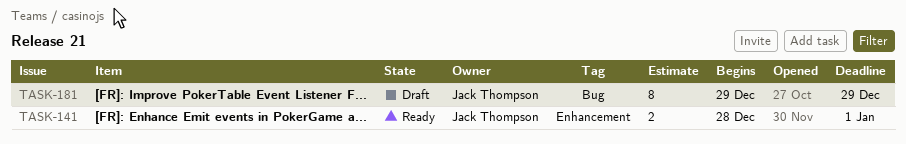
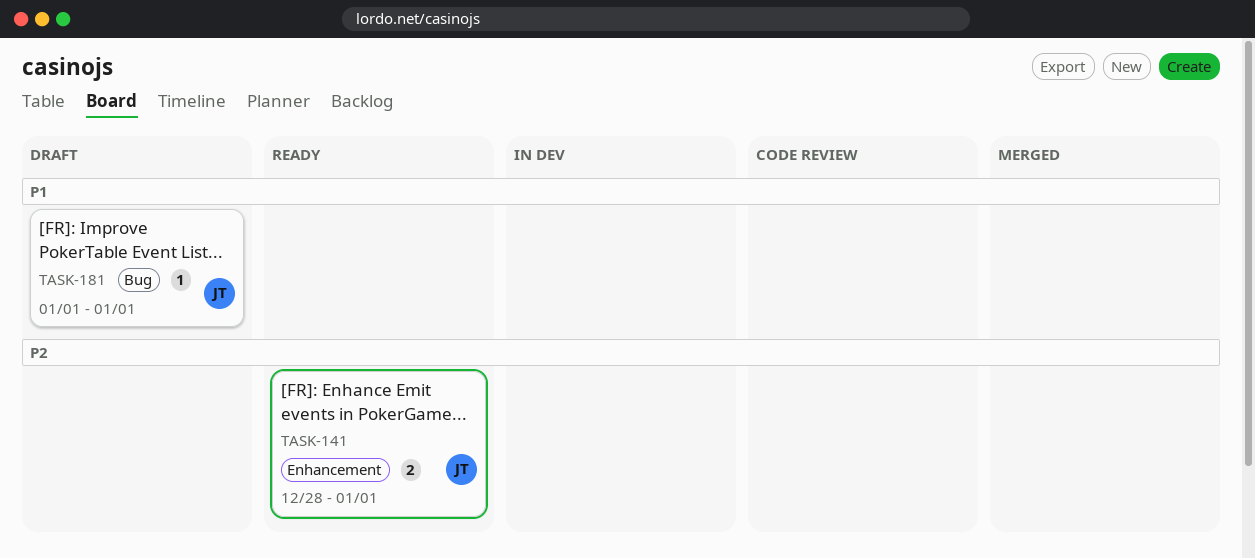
TASK-181, estimate: 8 -> 1
TASK-181, start: Dec 29 -> Jan 1
TASK-181, due: Dec 29 -> Jan 1

